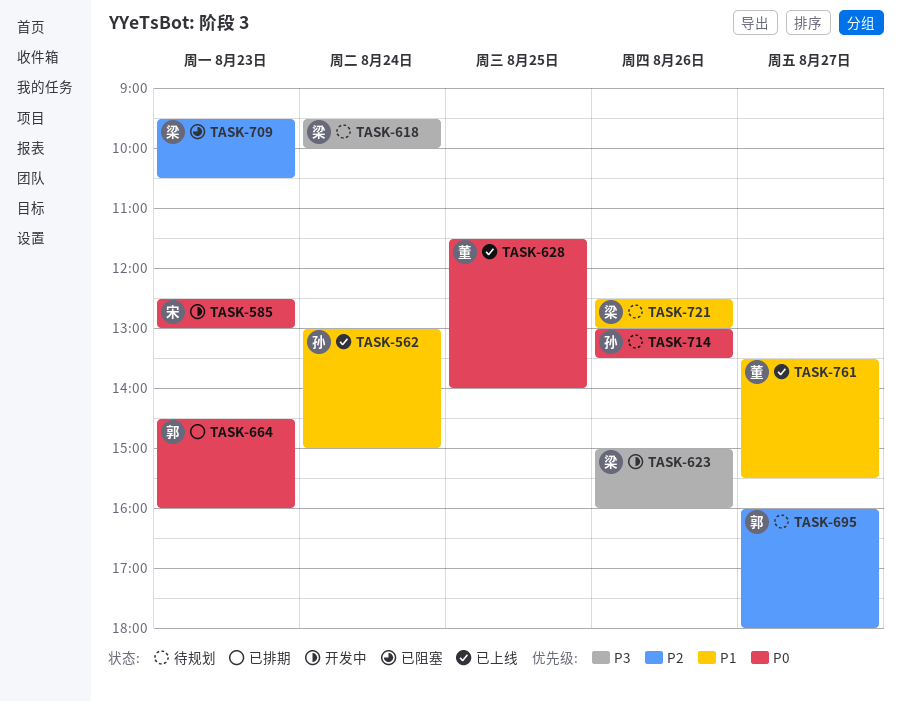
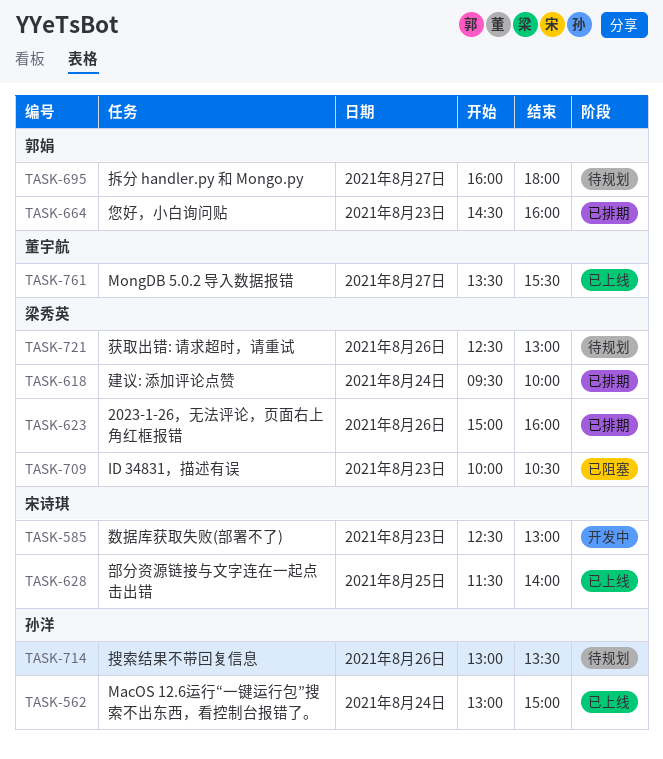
TASK-618, status: 待规划 -> 已排期
TASK-623, status: 开发中 -> 已排期
TASK-628, owner: 董宇航 -> 宋诗琪
TASK-709, begins: 09:30 -> 10:00

